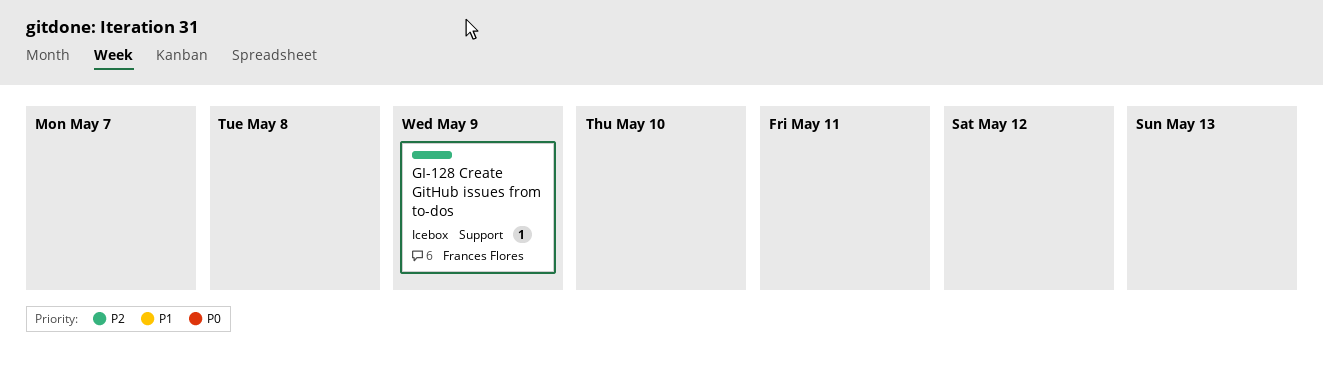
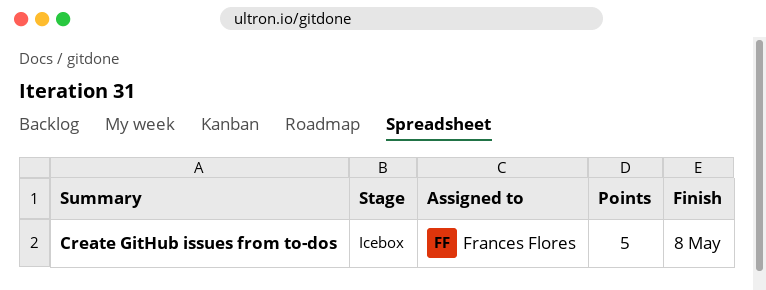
Create GitHub issues from to-dos, estimate: 1 -> 5
Create GitHub issues from to-dos, due: May 9 -> May 8

